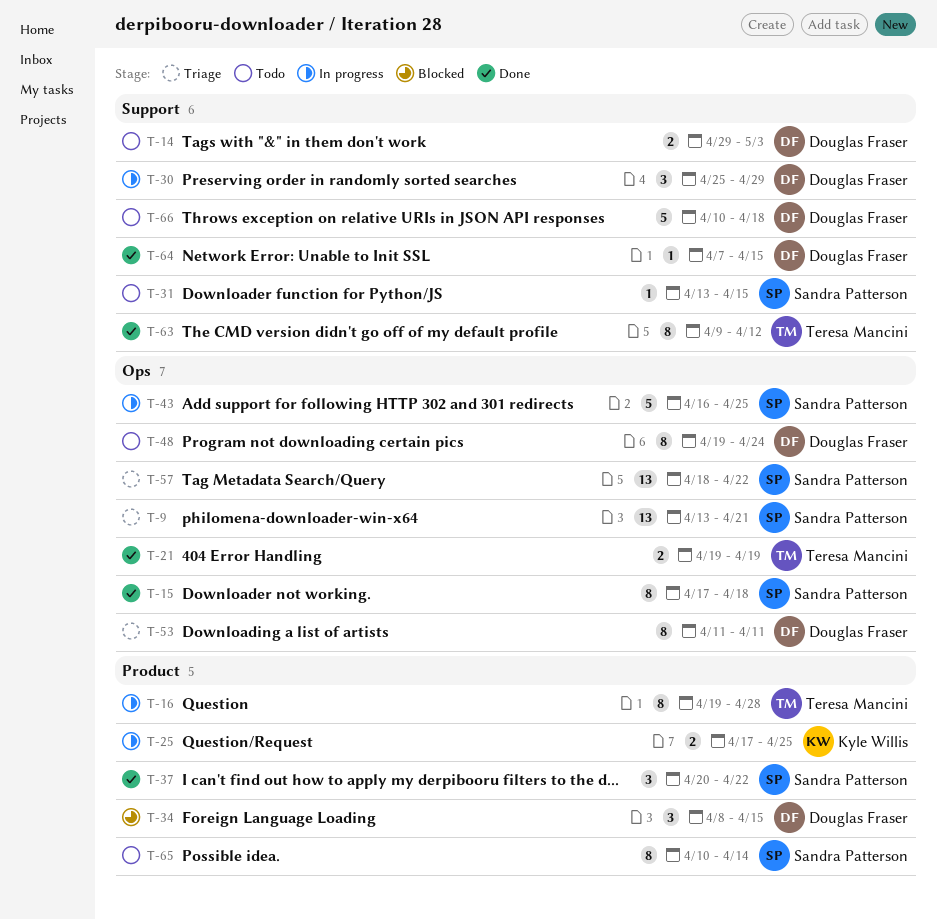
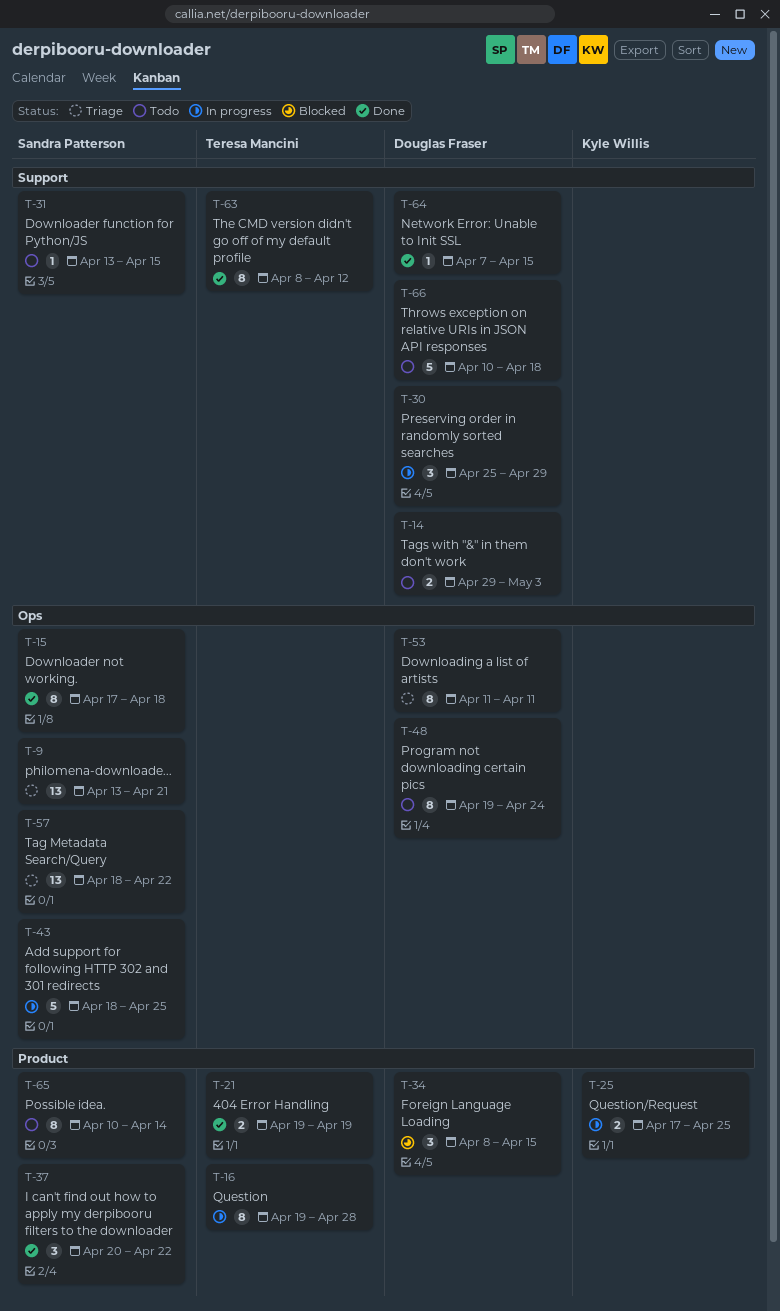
T-21, label: Ops -> Product
T-43, start: Apr 16 -> Apr 18
T-63, start: Apr 9 -> Apr 8

